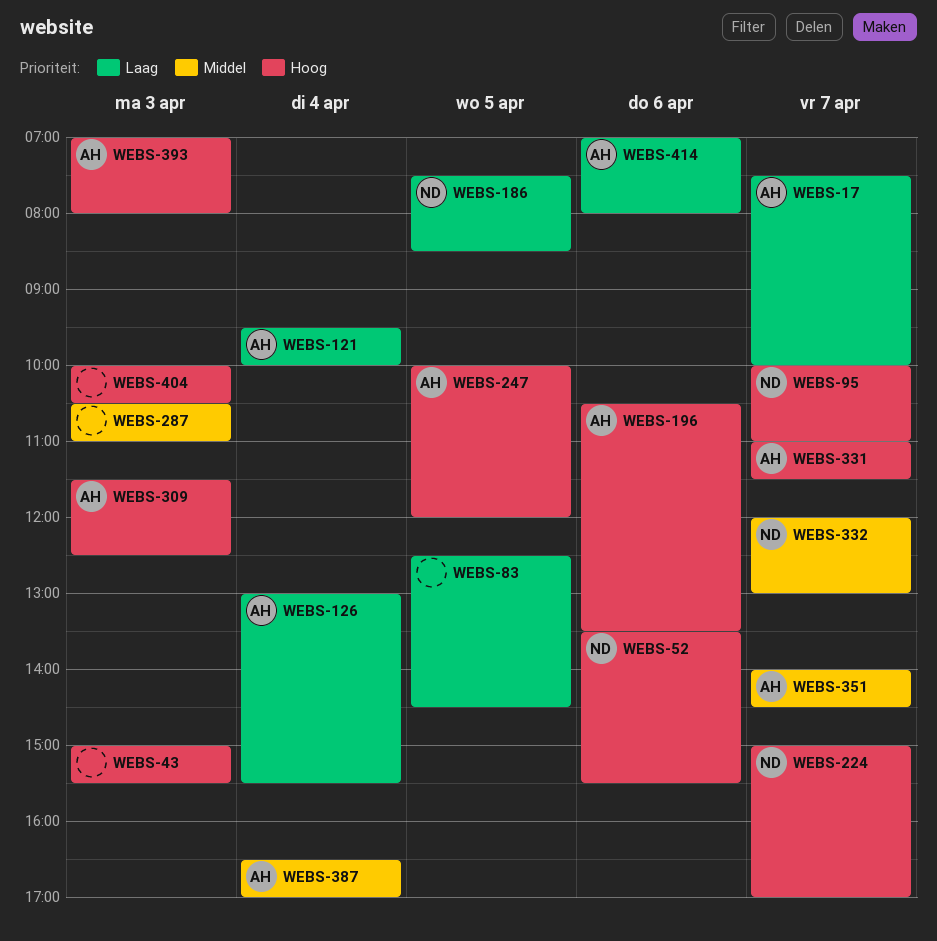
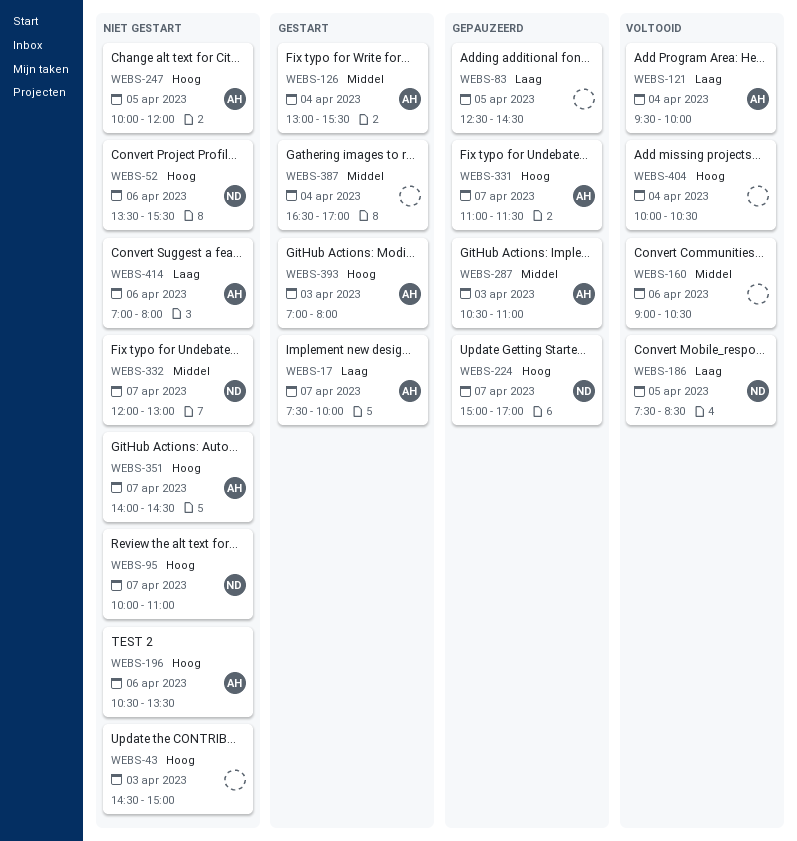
WEBS-43, begins: 15:00 -> 14:30
WEBS-43, ends: 15:30 -> 15:00
WEBS-126, priority: Laag -> Middel
WEBS-160: none -> present
WEBS-287, owner: none -> AH
WEBS-309: present -> none
WEBS-351, priority: Middel -> Hoog
WEBS-387, owner: AH -> none
WEBS-404, day: Apr 3 -> Apr 4

